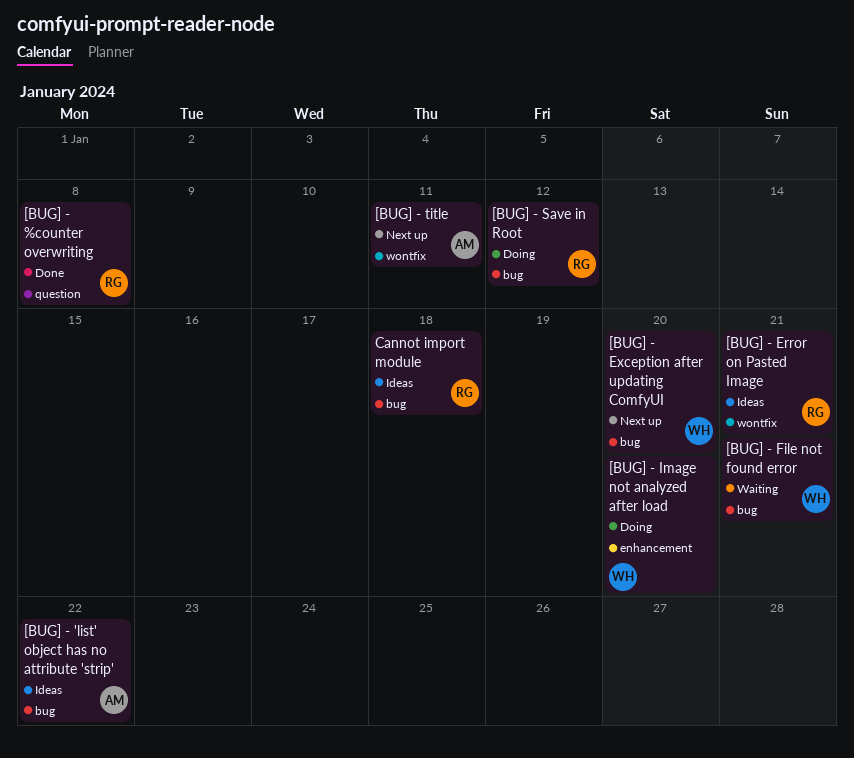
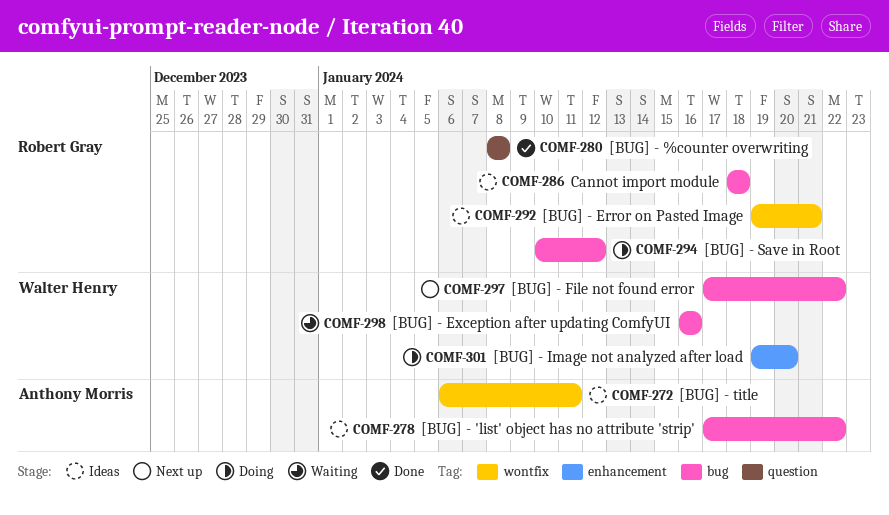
[BUG] - Exception after updating ComfyUI, status: Next up -> Waiting
[BUG] - Exception after updating ComfyUI, due: Jan 20 -> Jan 16
[BUG] - File not found error, status: Waiting -> Next up
[BUG] - File not found error, due: Jan 21 -> Jan 22
[BUG] - title, status: Next up -> Ideas

